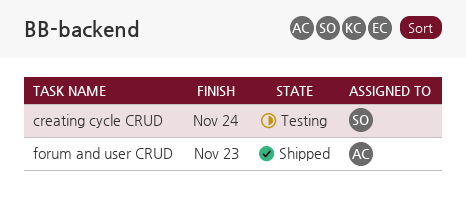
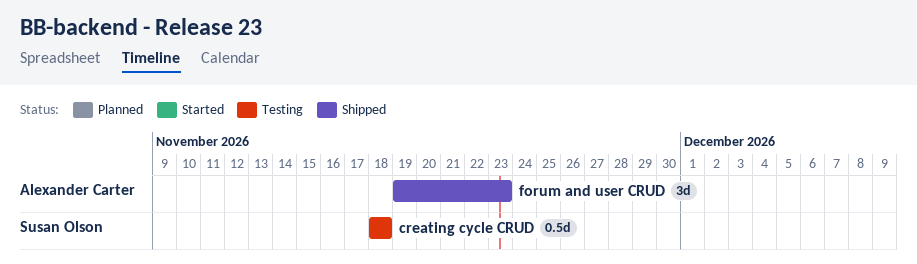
creating cycle CRUD, due: Nov 24 -> Nov 18

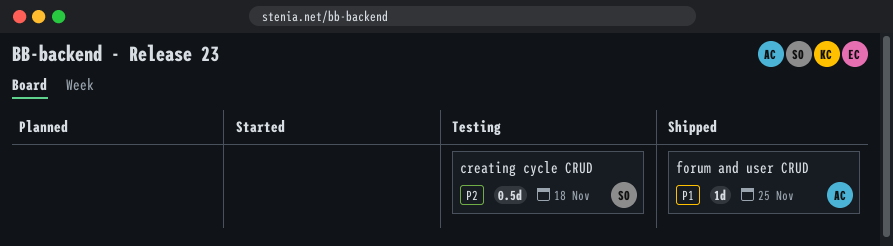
forum and user CRUD, estimate: 3d -> 1d
forum and user CRUD, due: Nov 23 -> Nov 25

